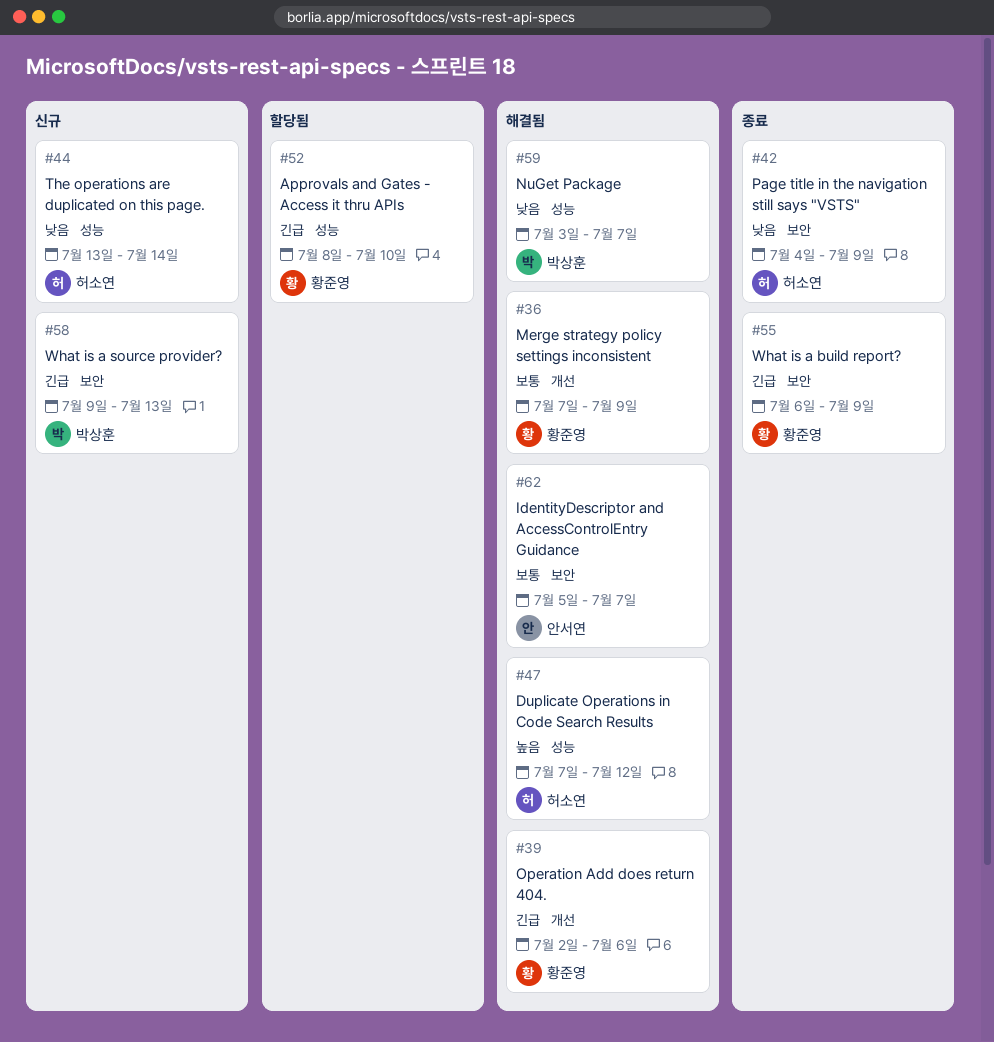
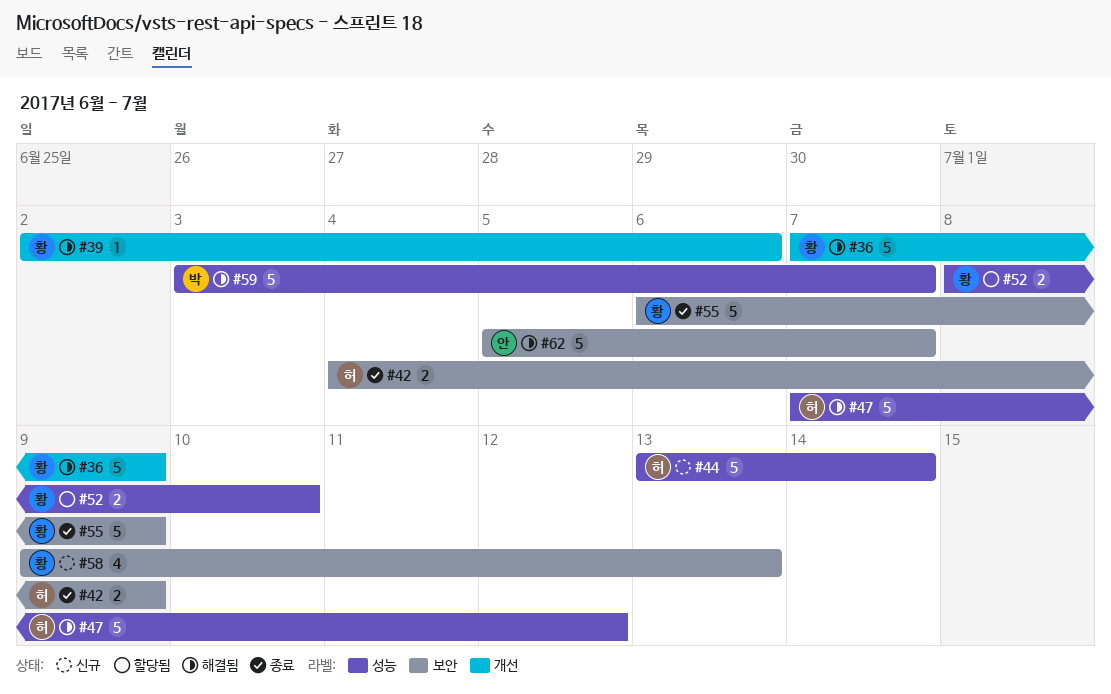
#58, owner: 박상훈 -> 황준영

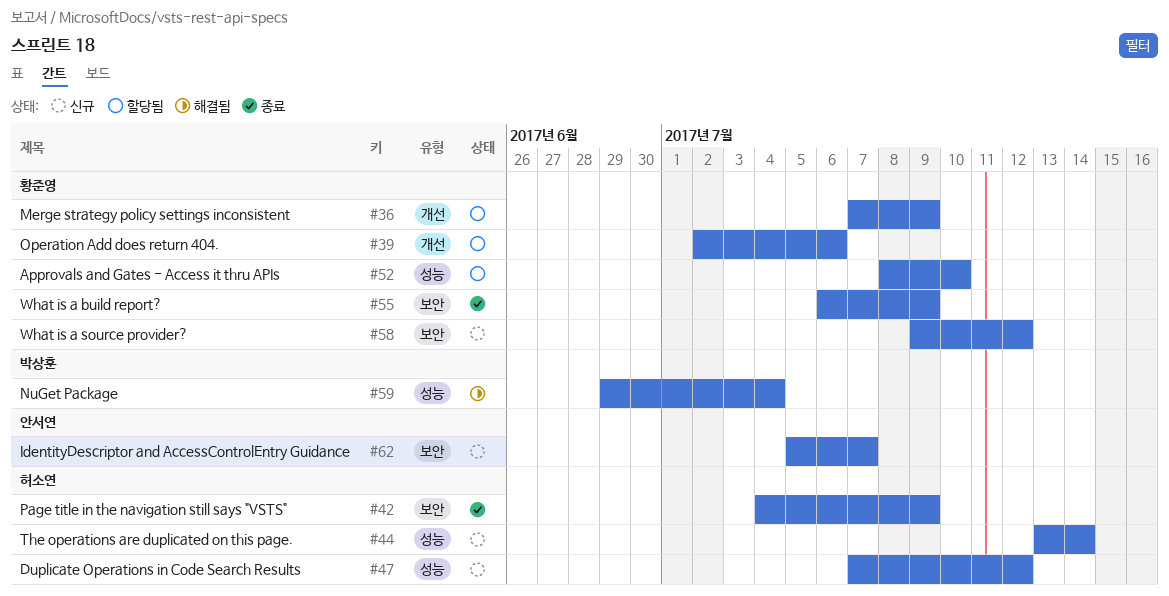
#36, status: 해결됨 -> 할당됨
#39, status: 해결됨 -> 할당됨
#47, status: 해결됨 -> 신규
#58, due: Jul 13 -> Jul 12
#59, start: Jul 3 -> Jun 29
#59, due: Jul 7 -> Jul 4
#62, status: 해결됨 -> 신규

